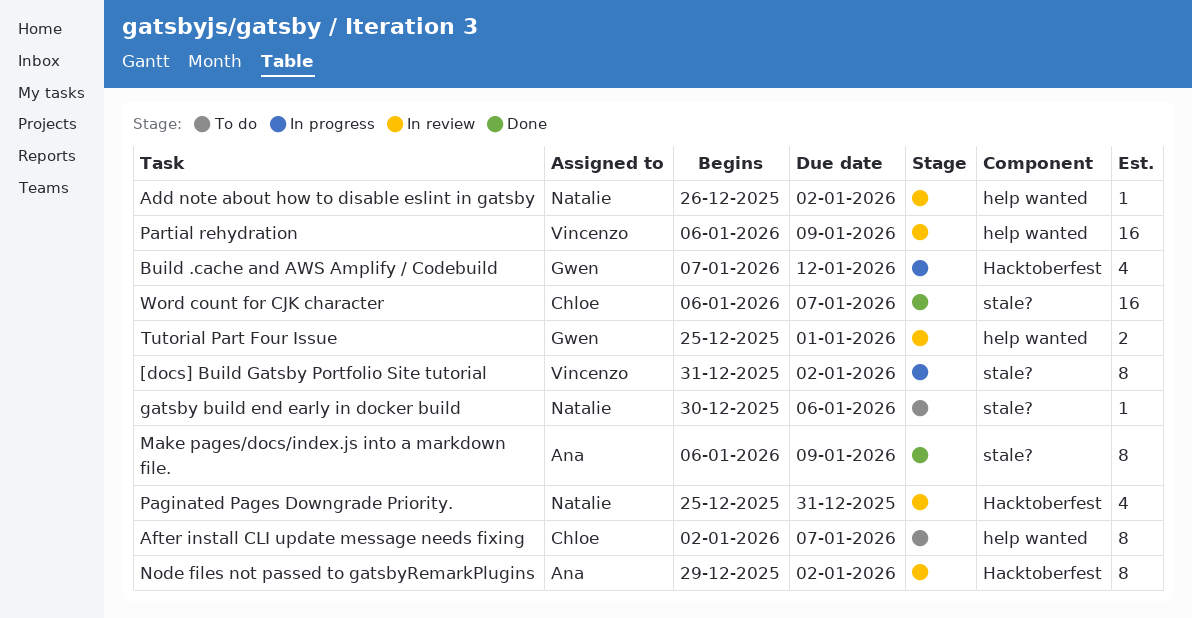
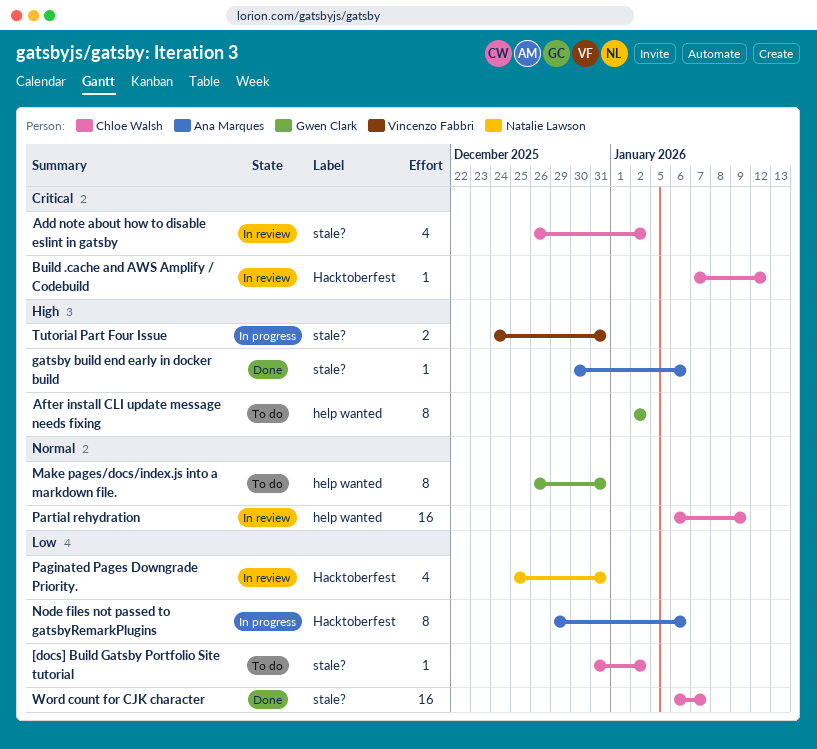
[docs] Build Gatsby Portfolio Site tutorial, status: In progress -> To do
[docs] Build Gatsby Portfolio Site tutorial, owner: Vincenzo Fabbri -> Chloe Walsh
[docs] Build Gatsby Portfolio Site tutorial, estimate: 8 -> 1
Add note about how to disable eslint in gatsby, owner: Natalie Lawson -> Chloe Walsh
Add note about how to disable eslint in gatsby, label: help wanted -> stale?
Add note about how to disable eslint in gatsby, estimate: 1 -> 4
After install CLI update message needs fixing, owner: Chloe Walsh -> Gwen Clark
After install CLI update message needs fixing, due: Jan 7 -> Jan 2
Build .cache and AWS Amplify / Codebuild, status: In progress -> In review
Build .cache and AWS Amplify / Codebuild, owner: Gwen Clark -> Chloe Walsh
Build .cache and AWS Amplify / Codebuild, estimate: 4 -> 1
gatsby build end early in docker build, status: To do -> Done
gatsby build end early in docker build, owner: Natalie Lawson -> Ana Marques
Make pages/docs/index.js into a markdown file., status: Done -> To do
Make pages/docs/index.js into a markdown file., owner: Ana Marques -> Gwen Clark
Make pages/docs/index.js into a markdown file., label: stale? -> help wanted
Make pages/docs/index.js into a markdown file., start: Jan 6 -> Dec 26
Make pages/docs/index.js into a markdown file., due: Jan 9 -> Dec 31
Node files not passed to gatsbyRemarkPlugins, status: In review -> In progress
Node files not passed to gatsbyRemarkPlugins, due: Jan 2 -> Jan 6
Partial rehydration, owner: Vincenzo Fabbri -> Chloe Walsh
Tutorial Part Four Issue, status: In review -> In progress
Tutorial Part Four Issue, owner: Gwen Clark -> Vincenzo Fabbri
Tutorial Part Four Issue, label: help wanted -> stale?
Tutorial Part Four Issue, start: Dec 25 -> Dec 24
Tutorial Part Four Issue, due: Jan 1 -> Dec 31

